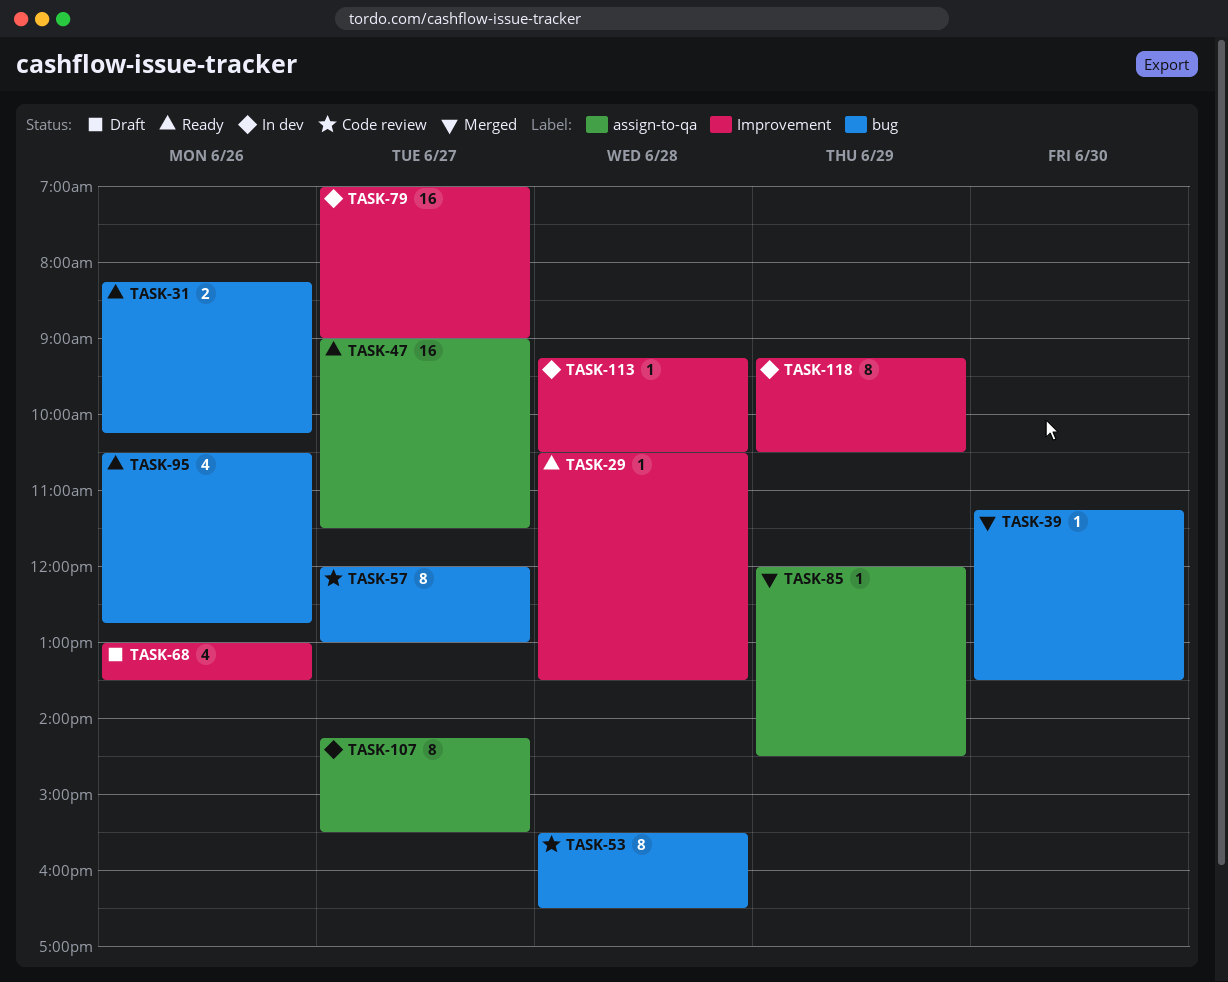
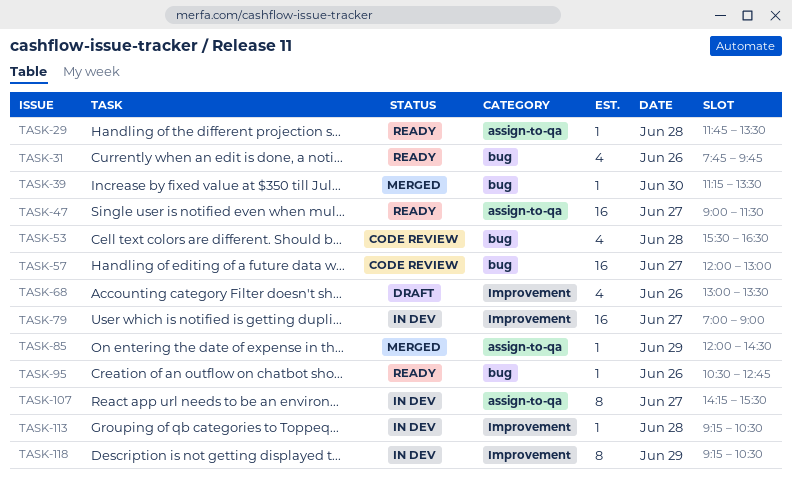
TASK-29, label: Improvement -> assign-to-qa
TASK-29, begins: 10:30 -> 11:45
TASK-31, estimate: 2 -> 4
TASK-31, begins: 08:15 -> 07:45
TASK-31, ends: 10:15 -> 09:45
TASK-53, estimate: 8 -> 4
TASK-57, estimate: 8 -> 16
TASK-95, estimate: 4 -> 1

